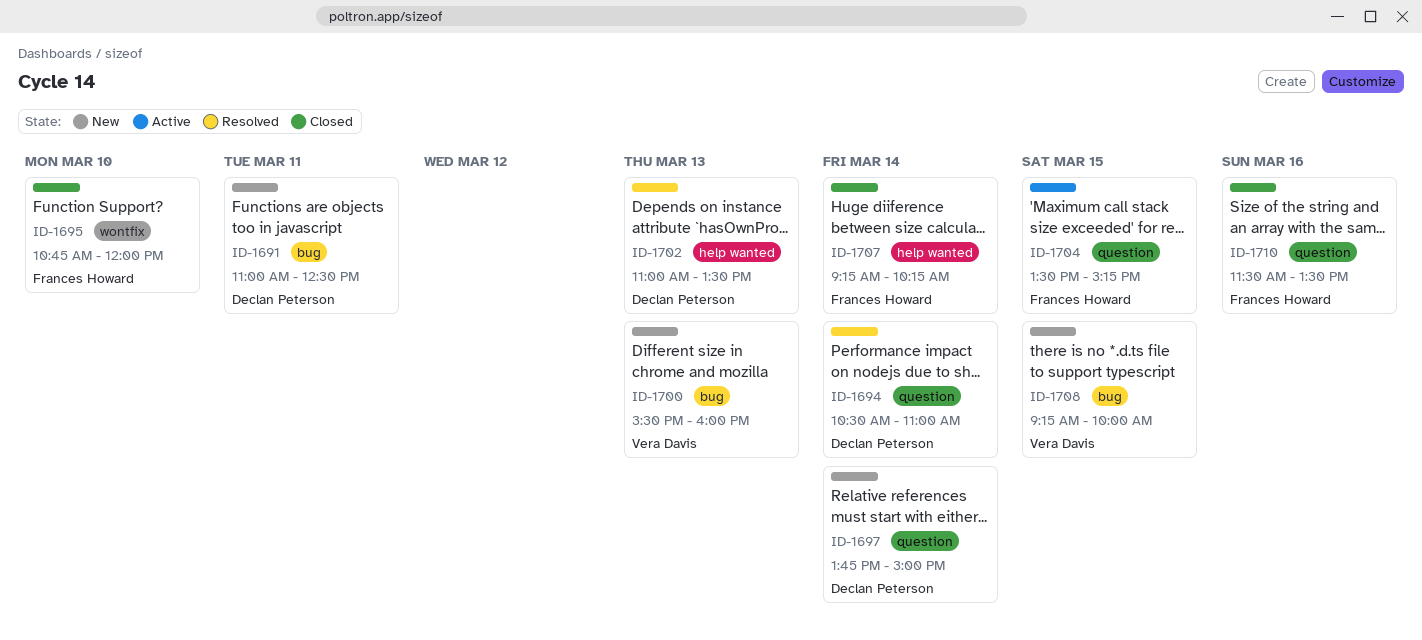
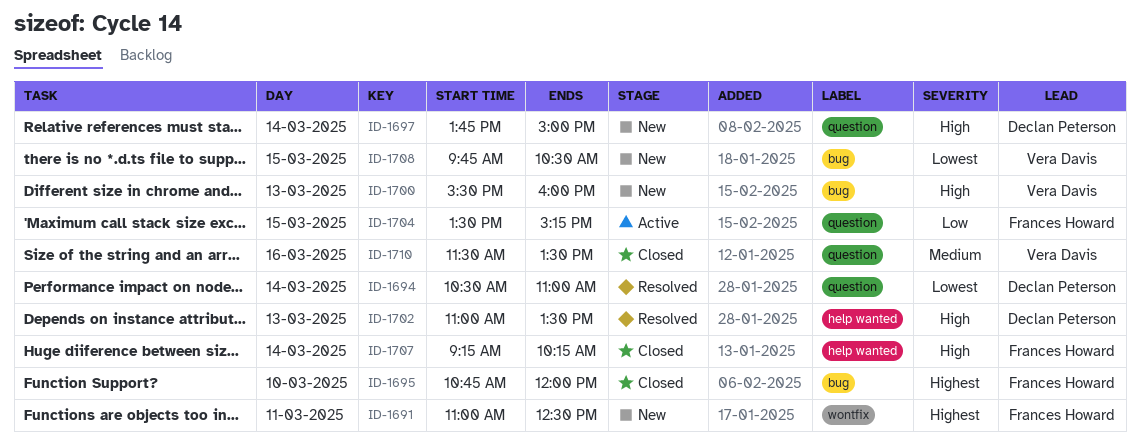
ID-1691, owner: Declan Peterson -> Frances Howard
ID-1691, label: bug -> wontfix
ID-1695, label: wontfix -> bug
ID-1708, begins: 09:15 -> 09:45
ID-1708, ends: 10:00 -> 10:30
ID-1710, owner: Frances Howard -> Vera Davis

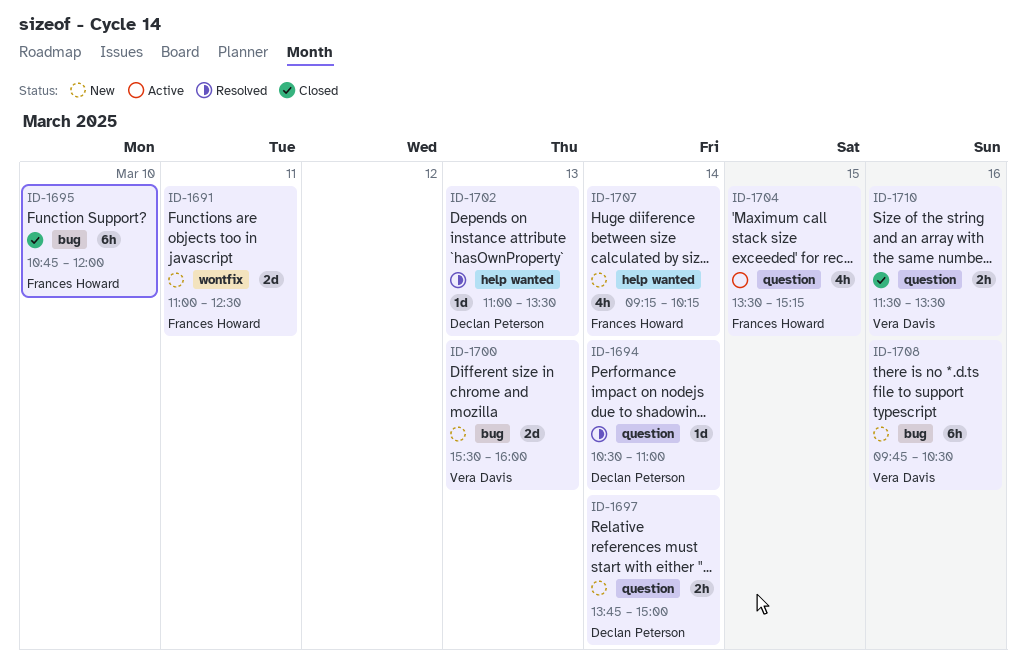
ID-1707, status: Closed -> New
ID-1708, day: Mar 15 -> Mar 16

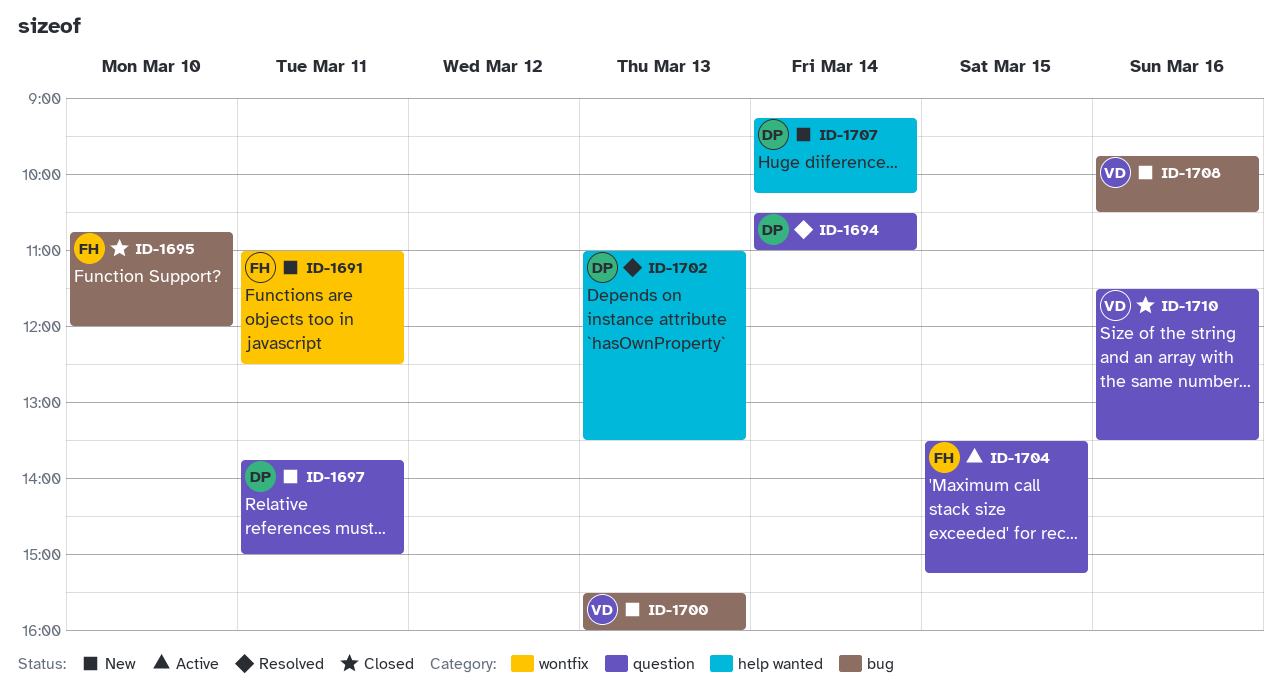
ID-1697, day: Mar 14 -> Mar 11
ID-1707, owner: Frances Howard -> Declan Peterson

